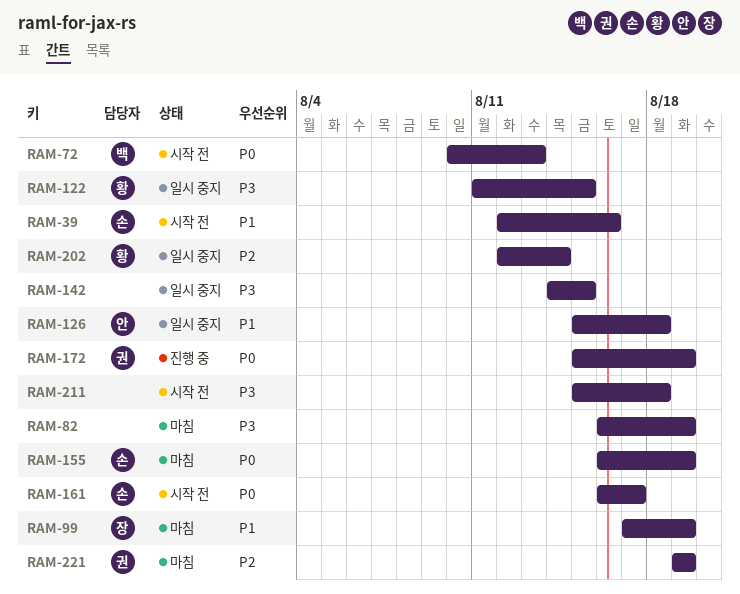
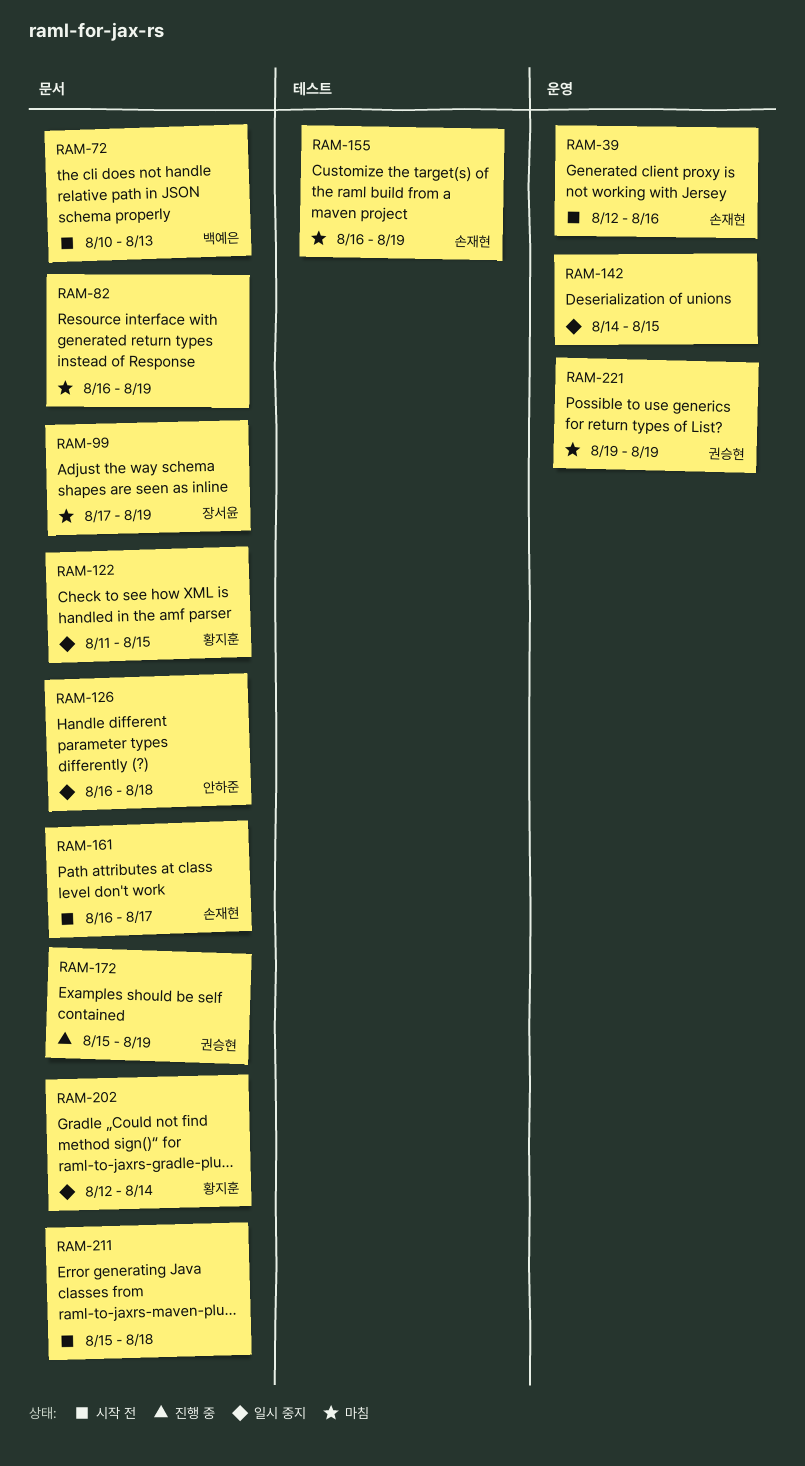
RAM-126, start: Aug 15 -> Aug 16

